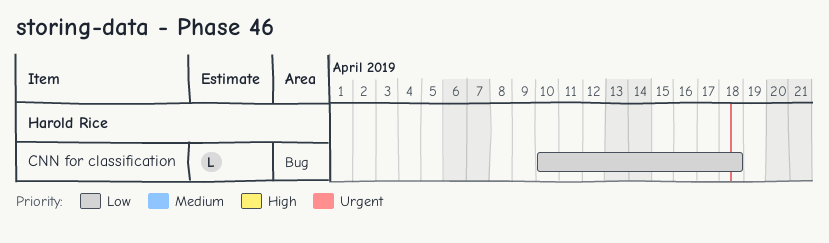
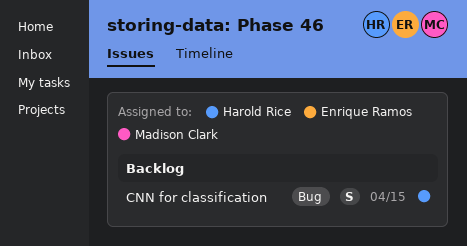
CNN for classification, estimate: L -> S
CNN for classification, due: Apr 18 -> Apr 15

